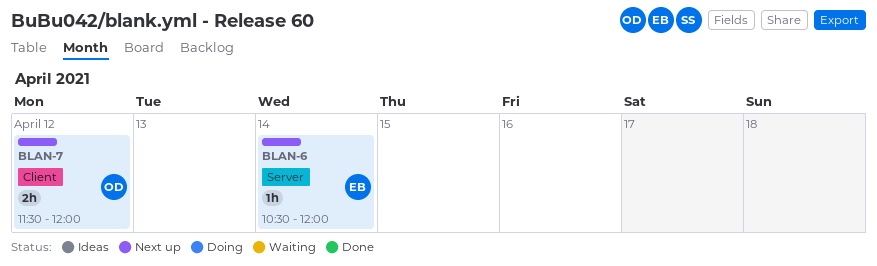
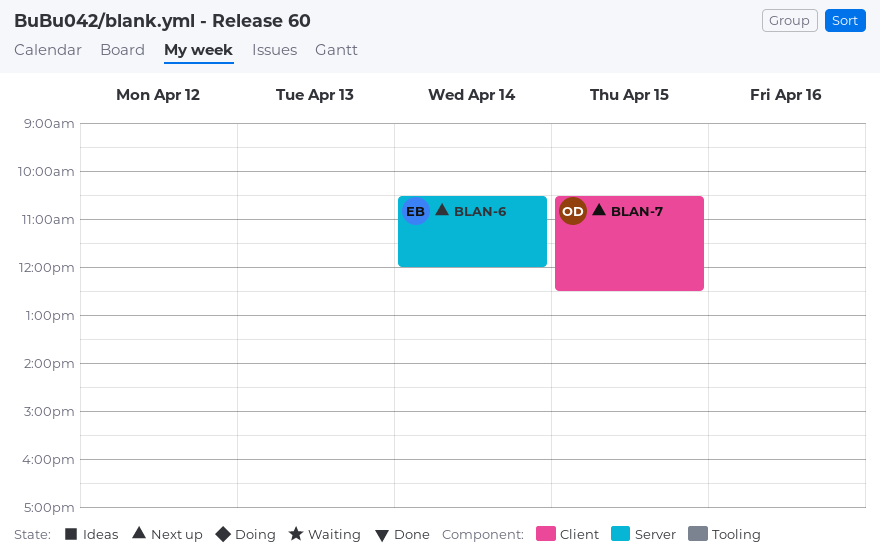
BLAN-7, day: Apr 12 -> Apr 15
BLAN-7, begins: 11:30 -> 10:30
BLAN-7, ends: 12:00 -> 12:30

